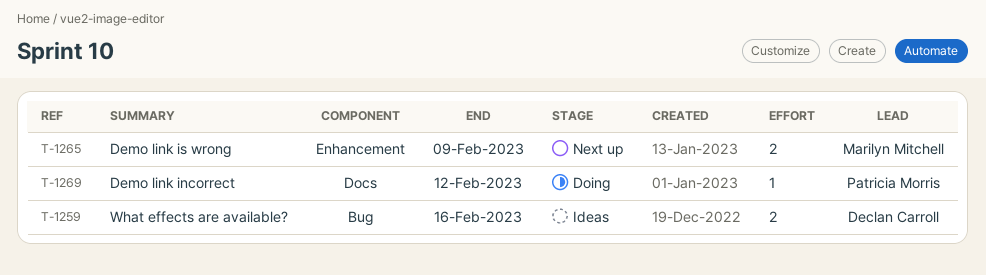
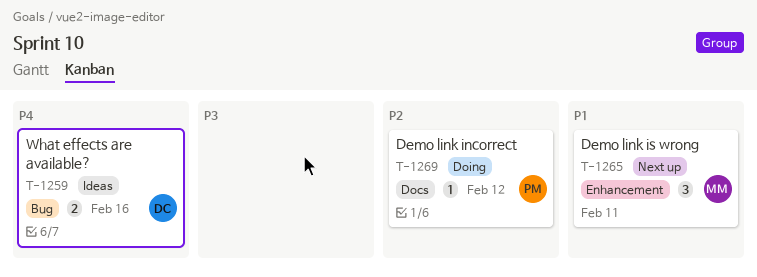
T-1265, estimate: 2 -> 3
T-1265, due: Feb 9 -> Feb 11

